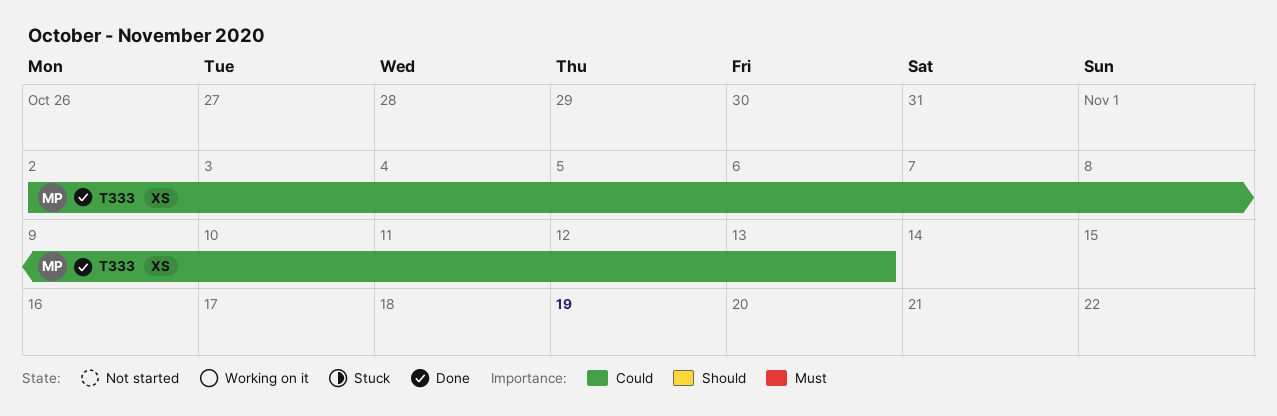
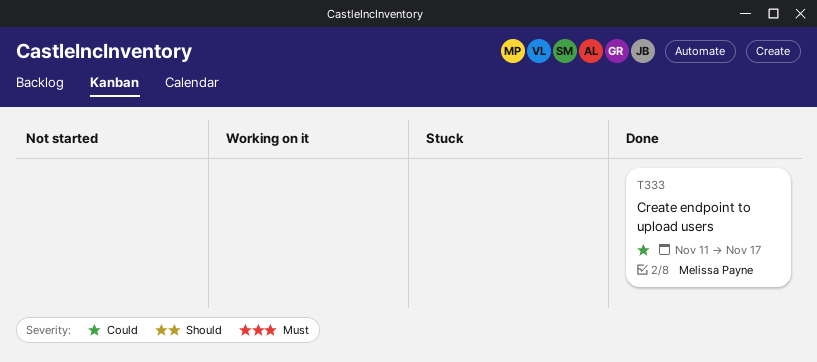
T333, start: Nov 2 -> Nov 11
T333, due: Nov 13 -> Nov 17

